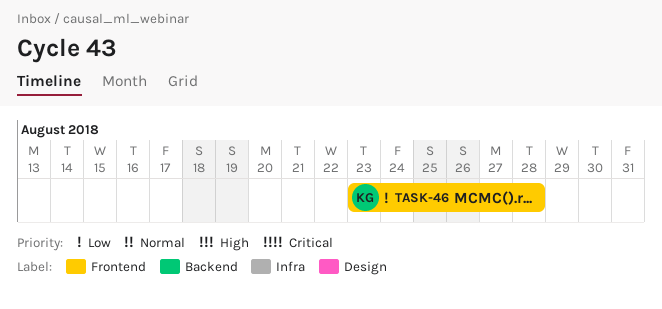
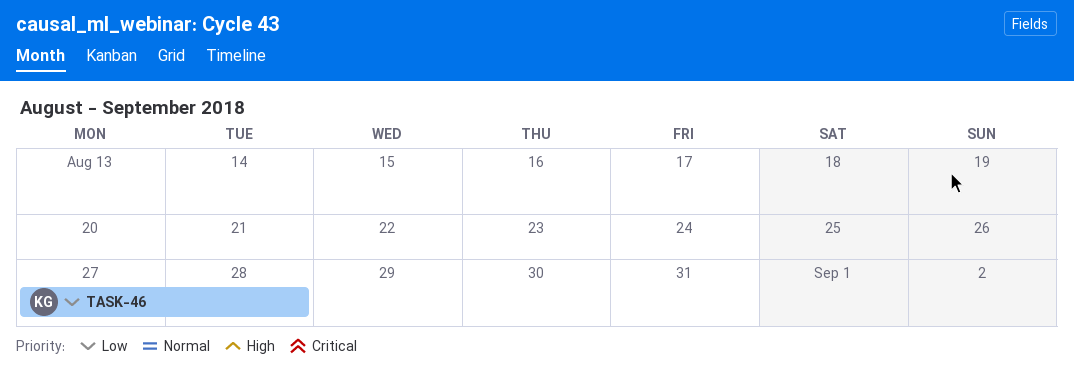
TASK-46, start: Aug 23 -> Aug 27

